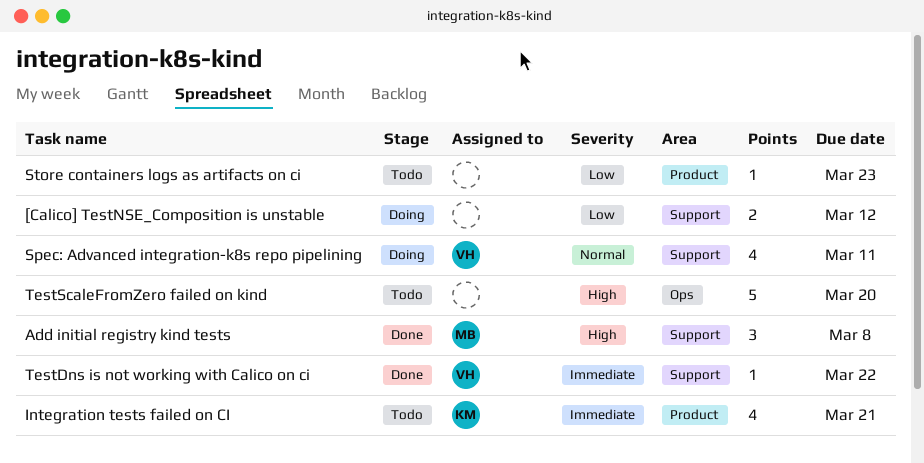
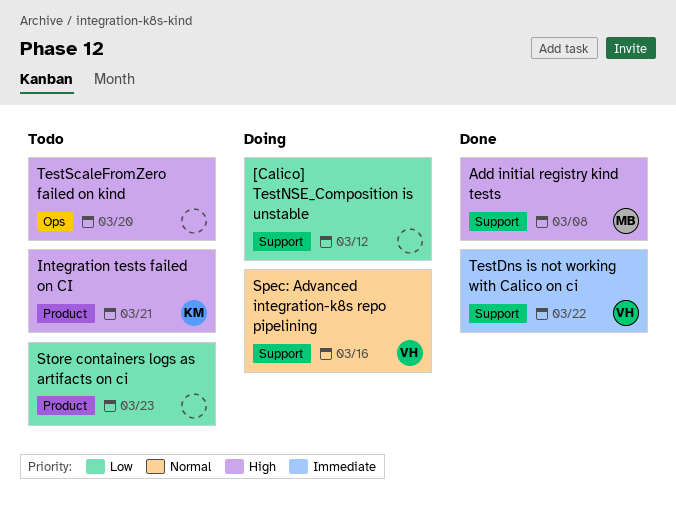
Integration tests failed on CI, priority: Immediate -> High
Spec: Advanced integration-k8s repo pipelining, due: Mar 11 -> Mar 16

